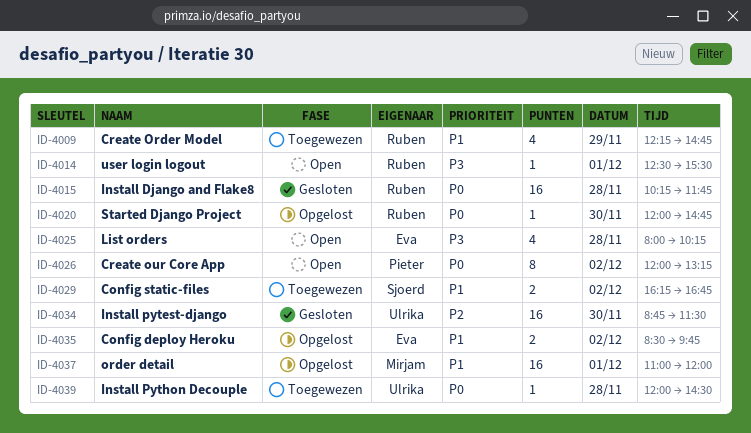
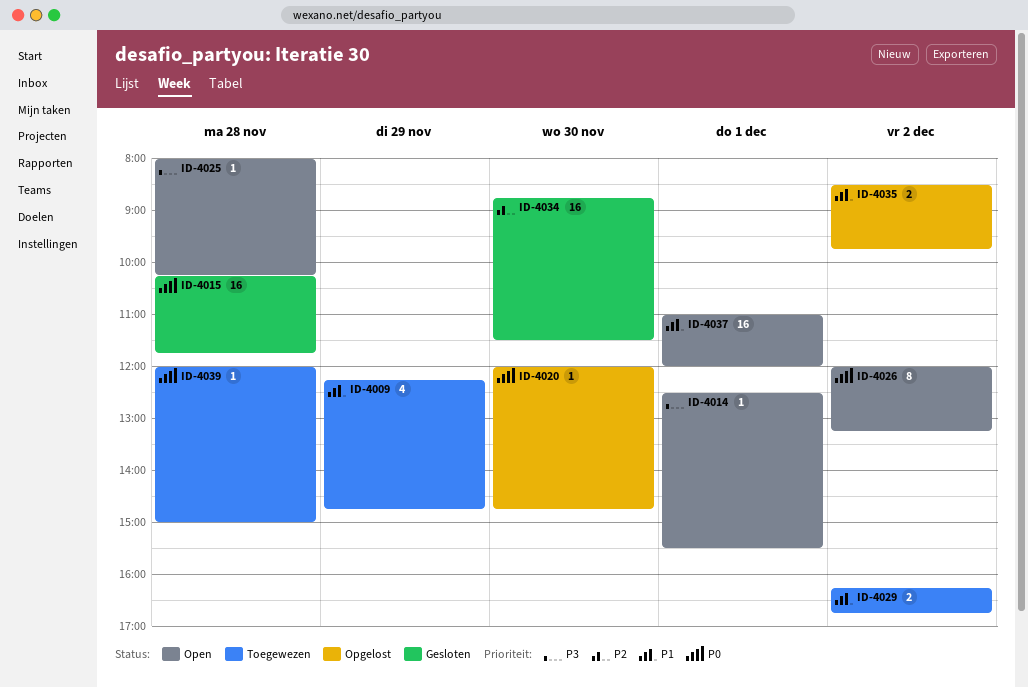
ID-4025, estimate: 4 -> 1
ID-4037, status: Opgelost -> Open
ID-4039, ends: 14:30 -> 15:00

